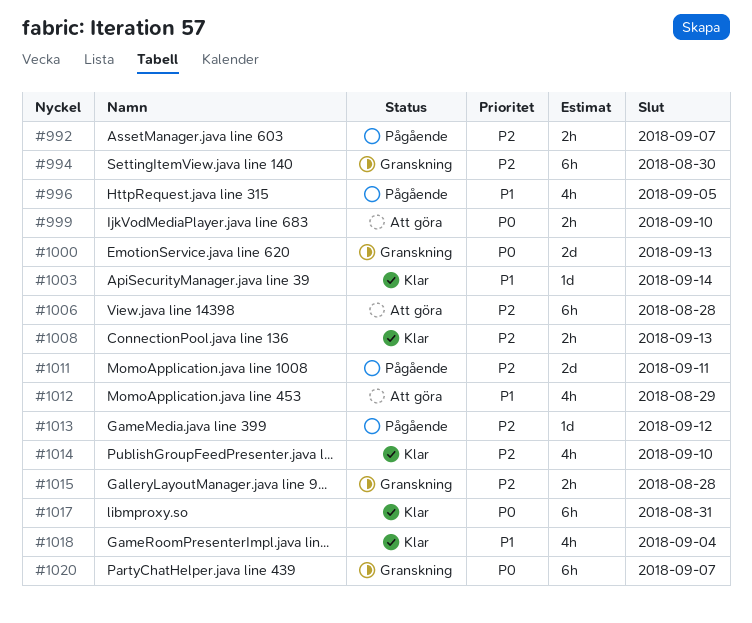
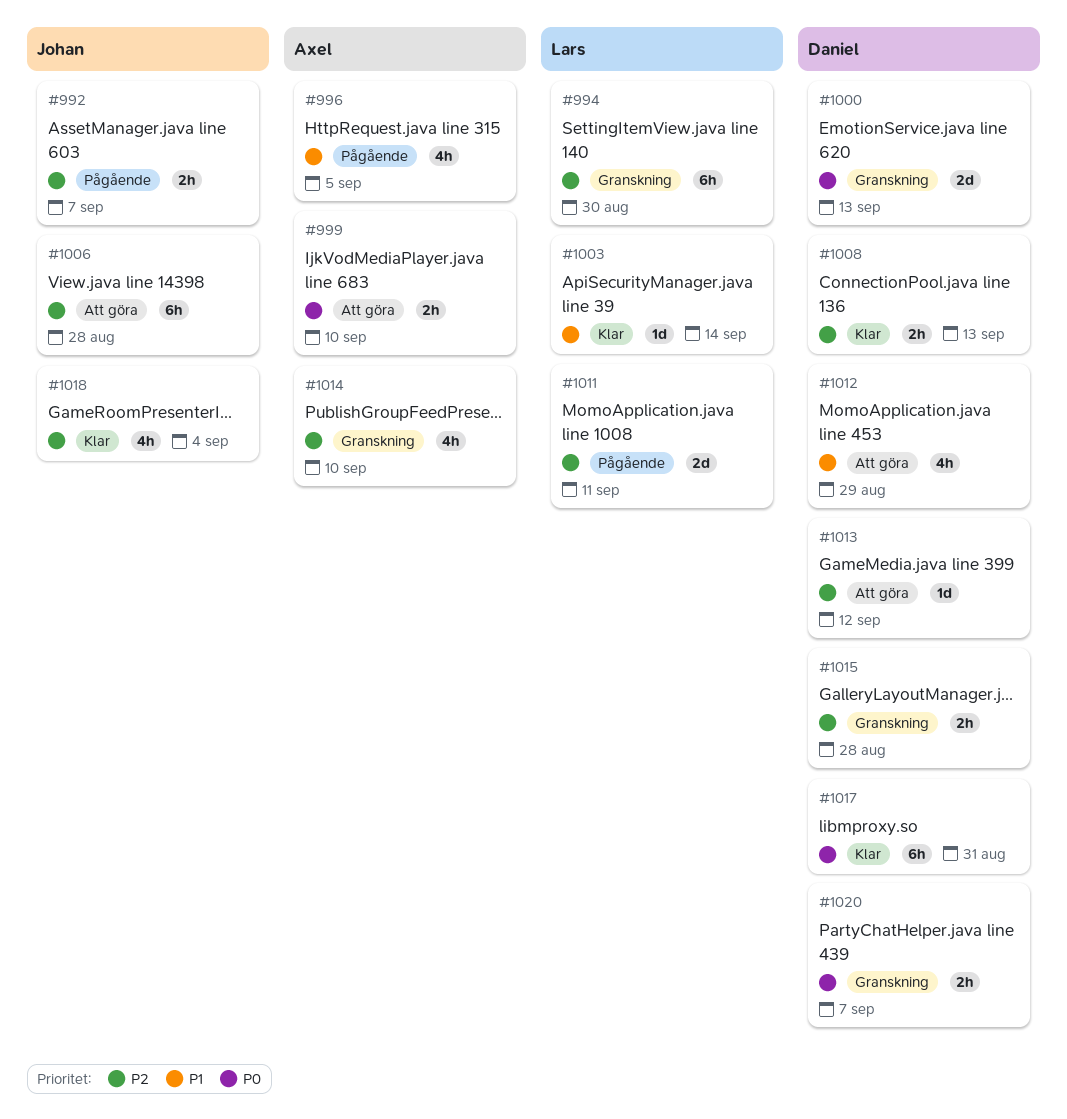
#1013, status: Pågående -> Att göra
#1014, status: Klar -> Granskning
#1018, priority: P1 -> P2
#1020, estimate: 6h -> 2h

